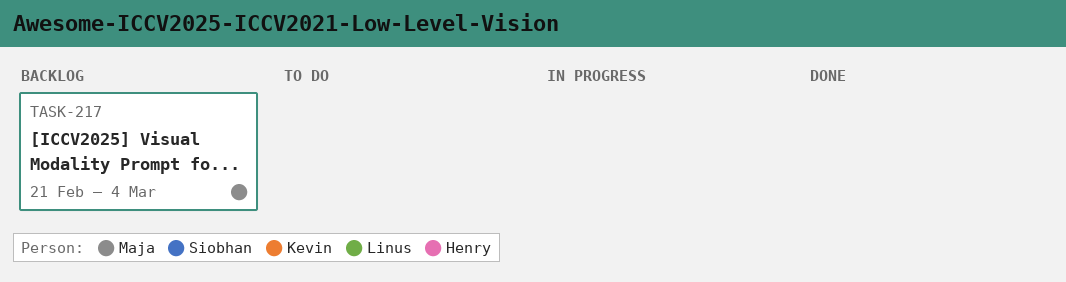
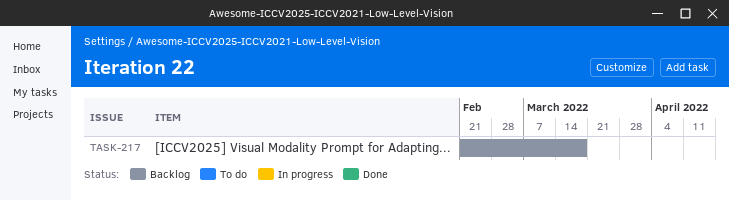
TASK-217, due: Mar 4 -> Mar 18

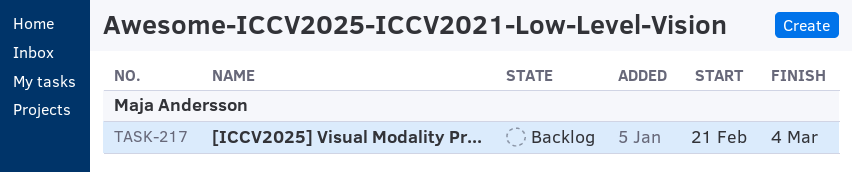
TASK-217, due: Mar 18 -> Mar 4

